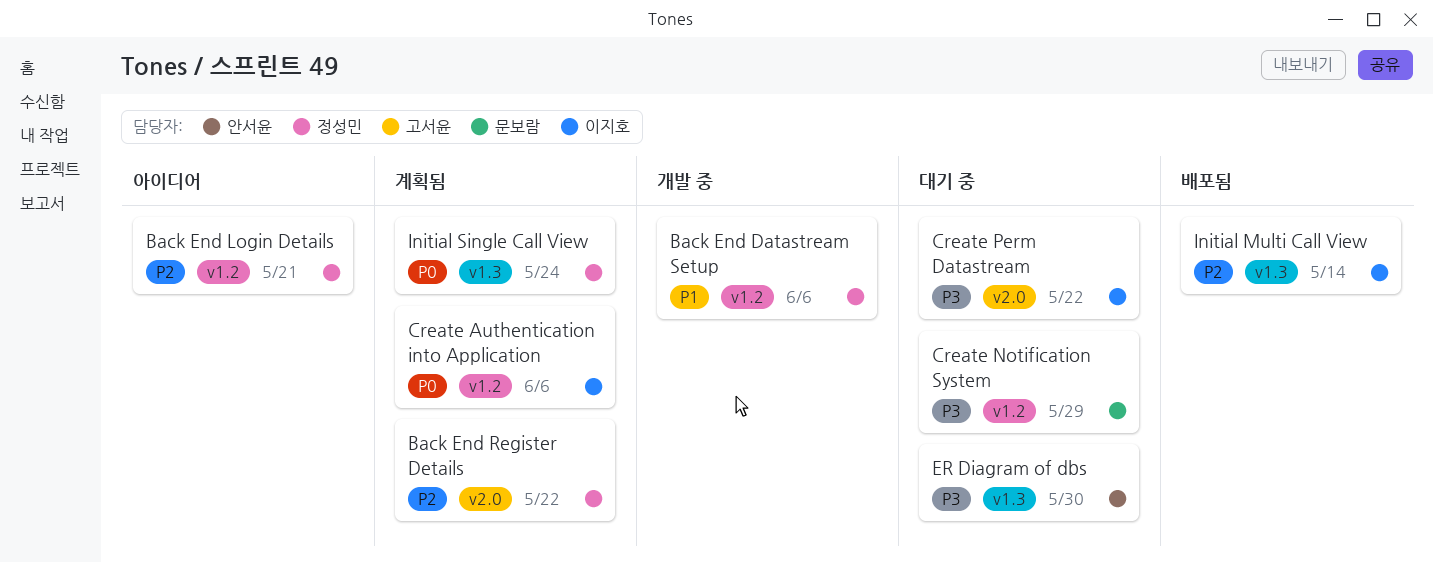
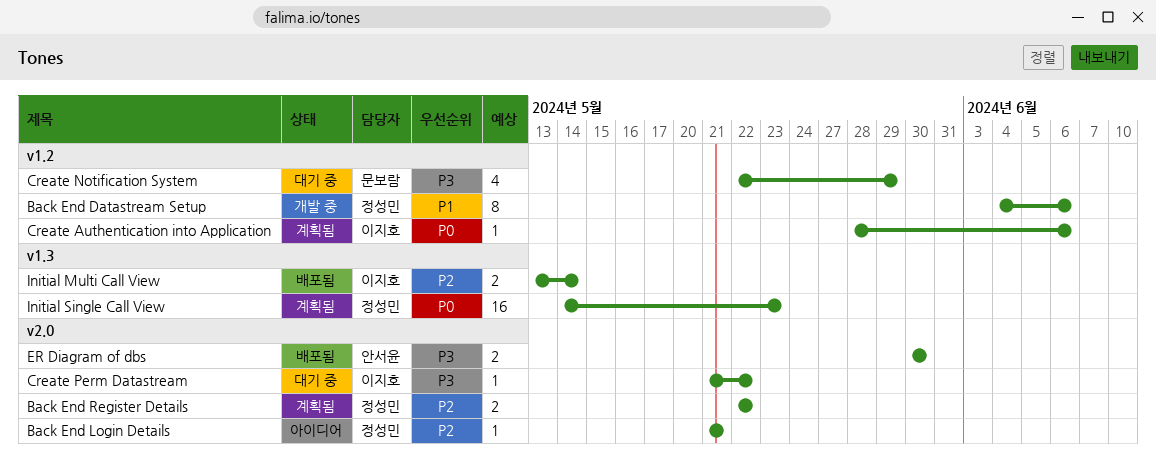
Back End Login Details, label: v1.2 -> v2.0
ER Diagram of dbs, status: 대기 중 -> 배포됨
ER Diagram of dbs, label: v1.3 -> v2.0
Initial Single Call View, due: May 24 -> May 23

